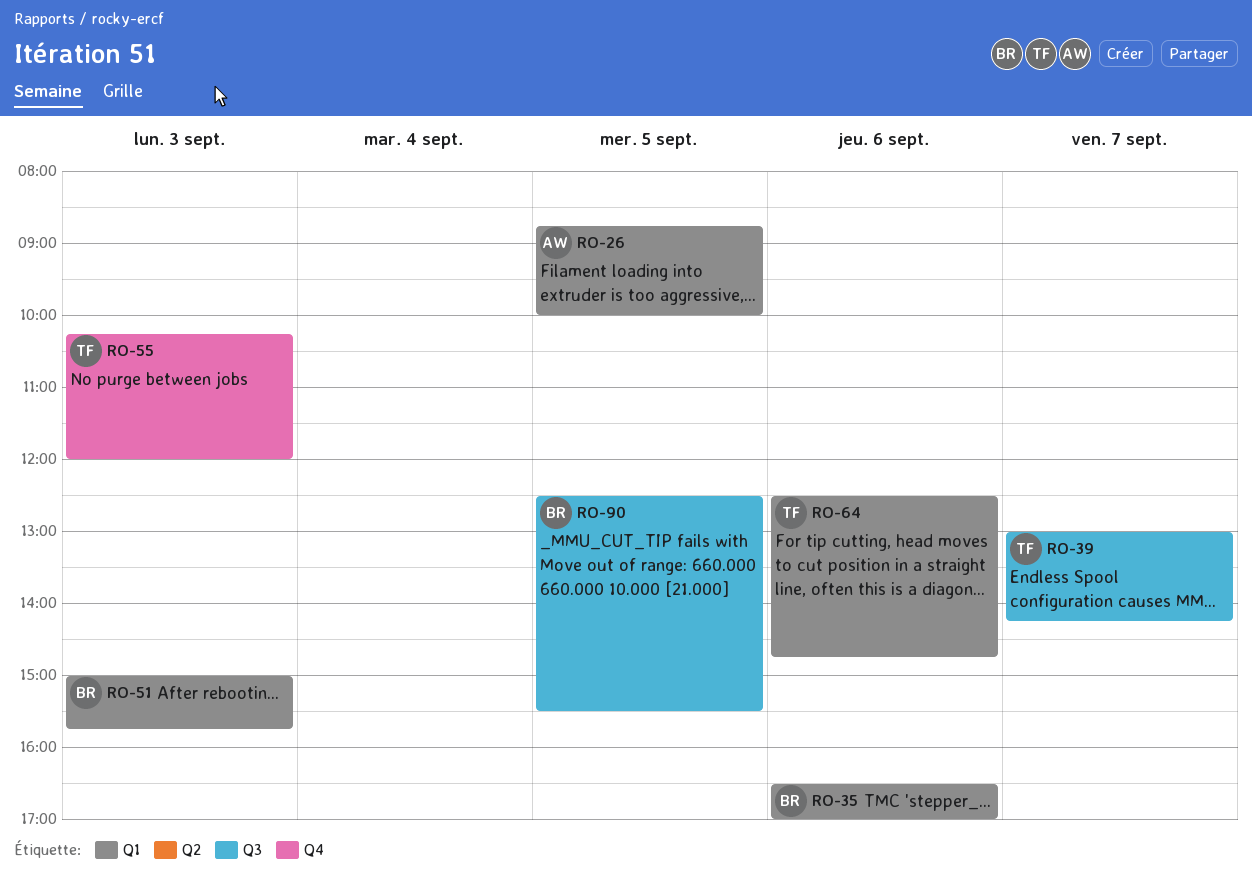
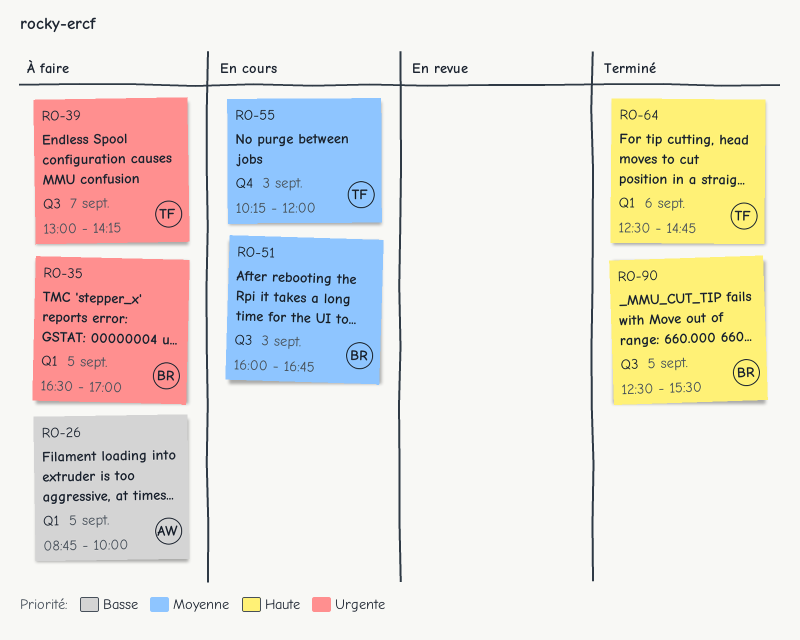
RO-35, day: Sep 6 -> Sep 5
RO-51, label: Q1 -> Q3
RO-51, begins: 15:00 -> 16:00
RO-51, ends: 15:45 -> 16:45

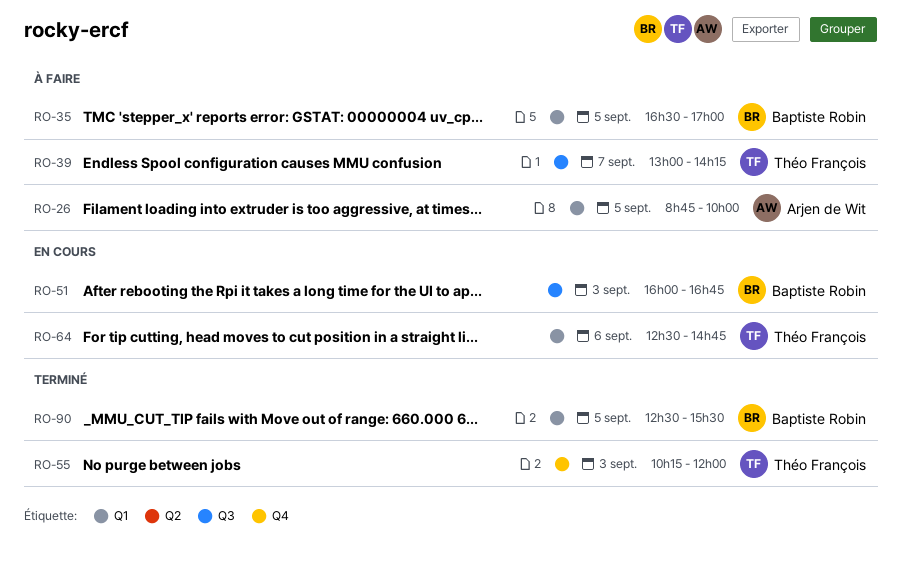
RO-55, status: En cours -> Terminé
RO-64, status: Terminé -> En cours
RO-90, label: Q3 -> Q1

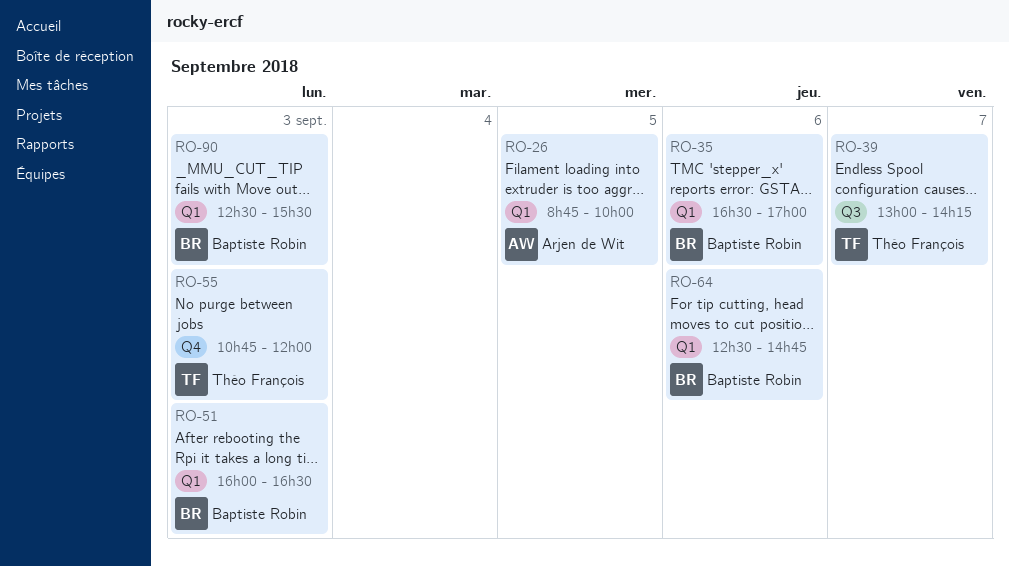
RO-35, day: Sep 5 -> Sep 6
RO-51, label: Q3 -> Q1
RO-51, ends: 16:45 -> 16:30
RO-55, begins: 10:15 -> 10:45
RO-64, owner: Théo François -> Baptiste Robin
RO-90, day: Sep 5 -> Sep 3

